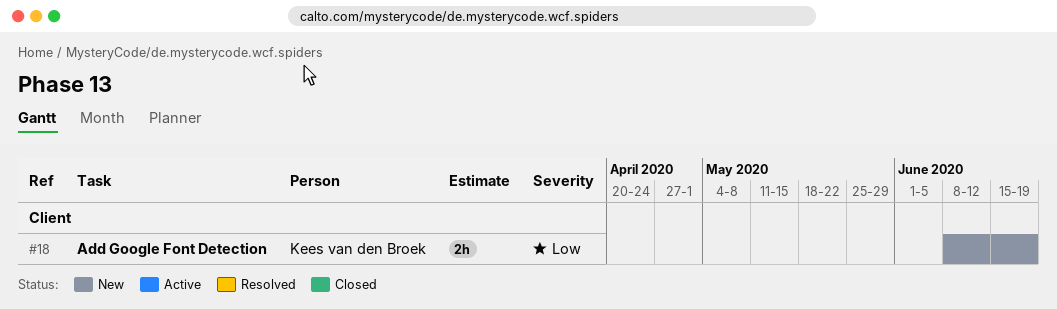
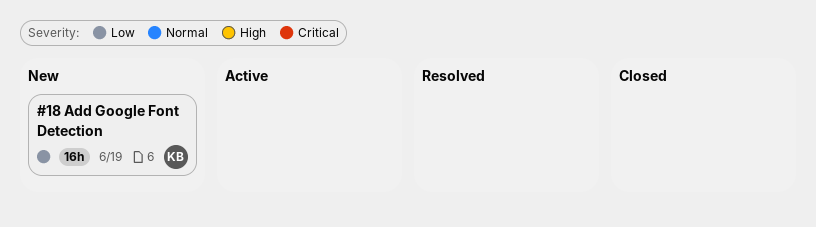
#18, estimate: 2h -> 16h

